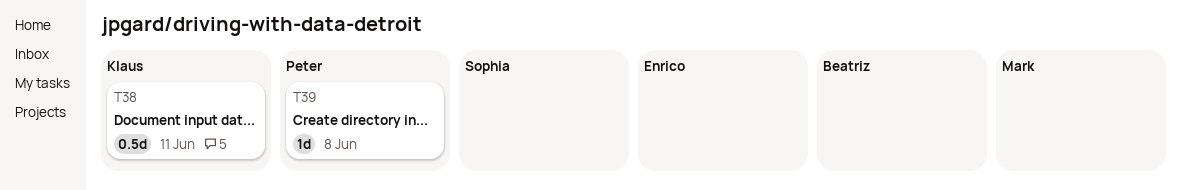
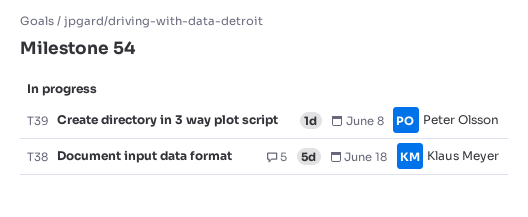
T38, estimate: 0.5d -> 5d
T38, due: Jun 11 -> Jun 18

